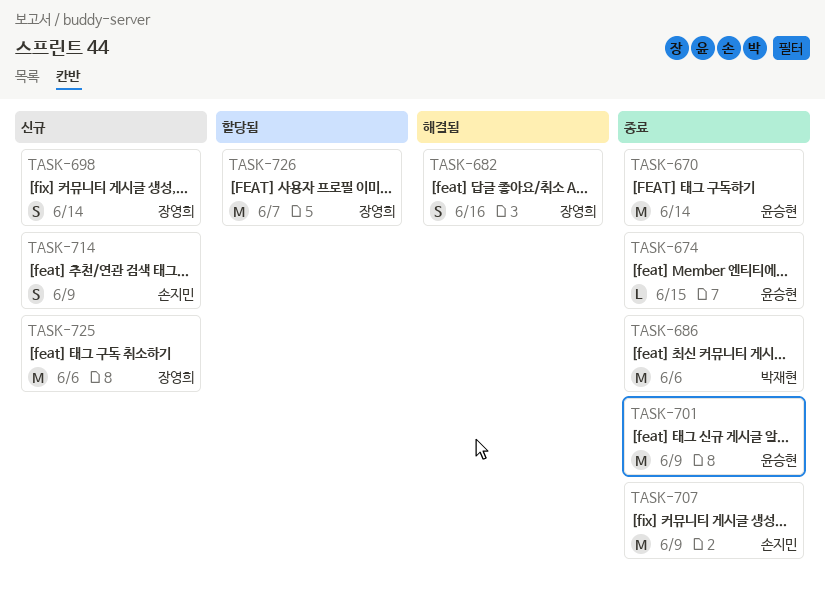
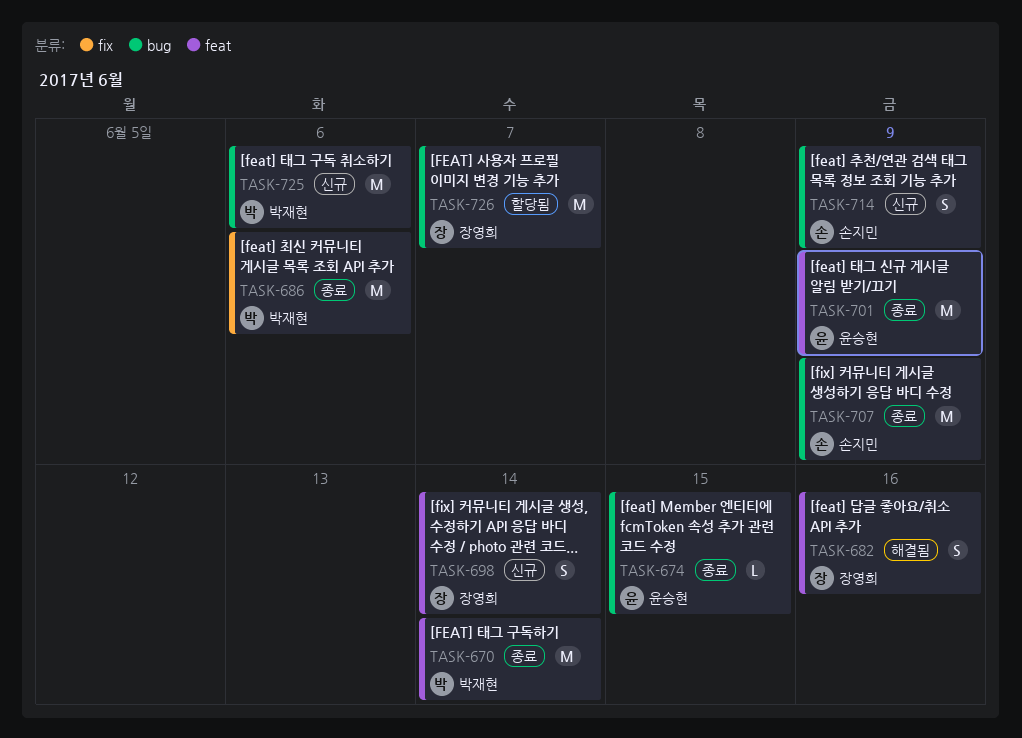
TASK-670, owner: 윤승현 -> 박재현
TASK-725, owner: 장영희 -> 박재현

